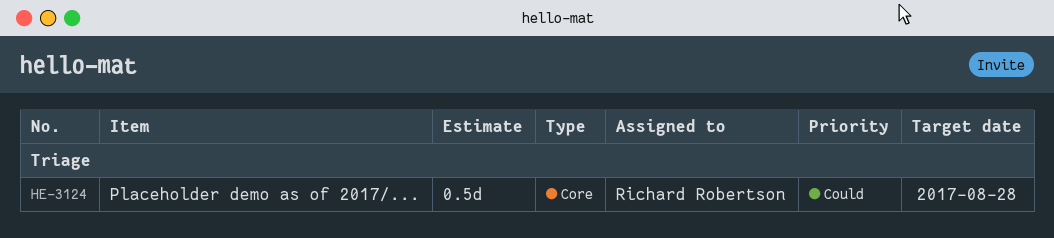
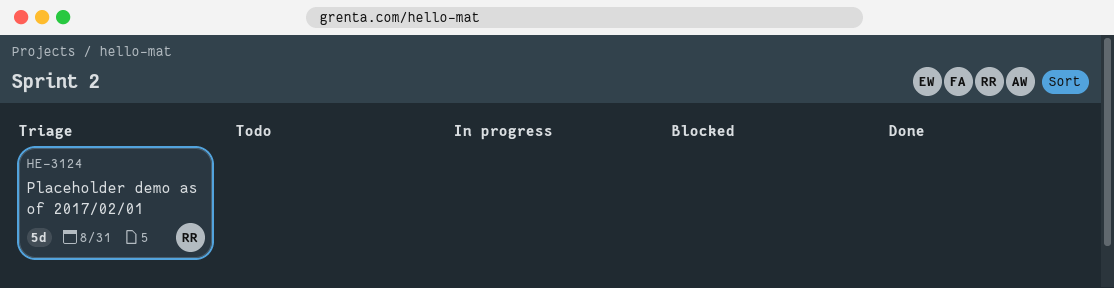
HE-3124, estimate: 0.5d -> 5d
HE-3124, due: Aug 28 -> Aug 31

